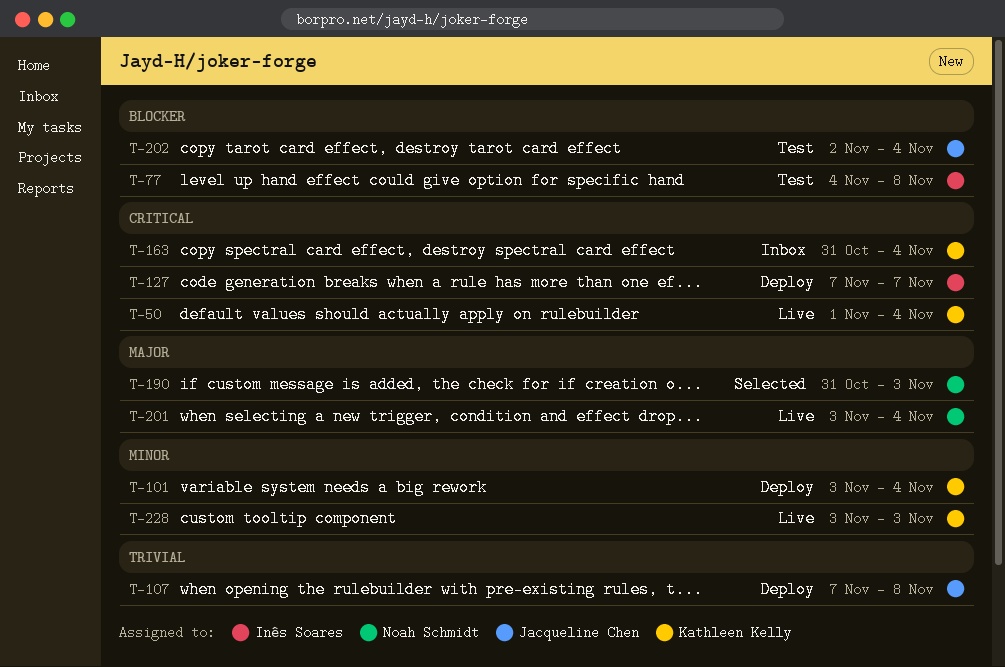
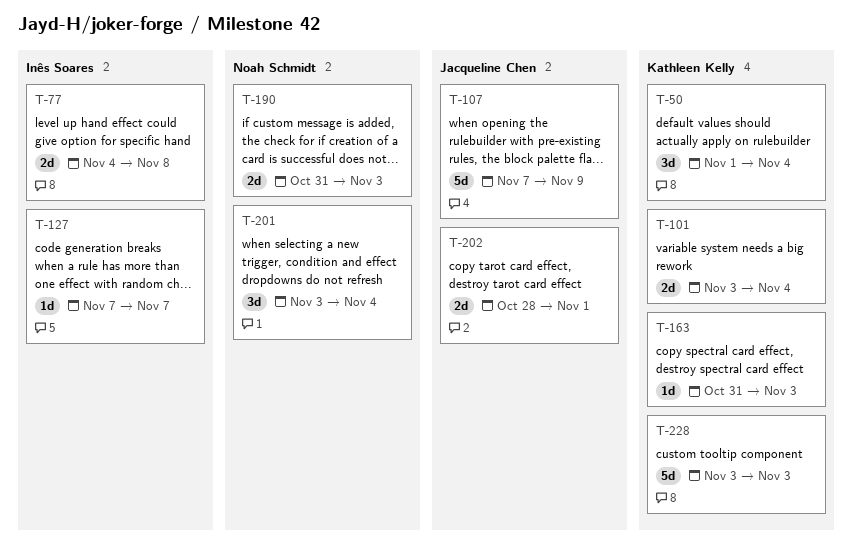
T-107, due: Nov 8 -> Nov 9
T-163, due: Nov 4 -> Nov 3
T-202, start: Nov 2 -> Oct 28
T-202, due: Nov 4 -> Nov 1

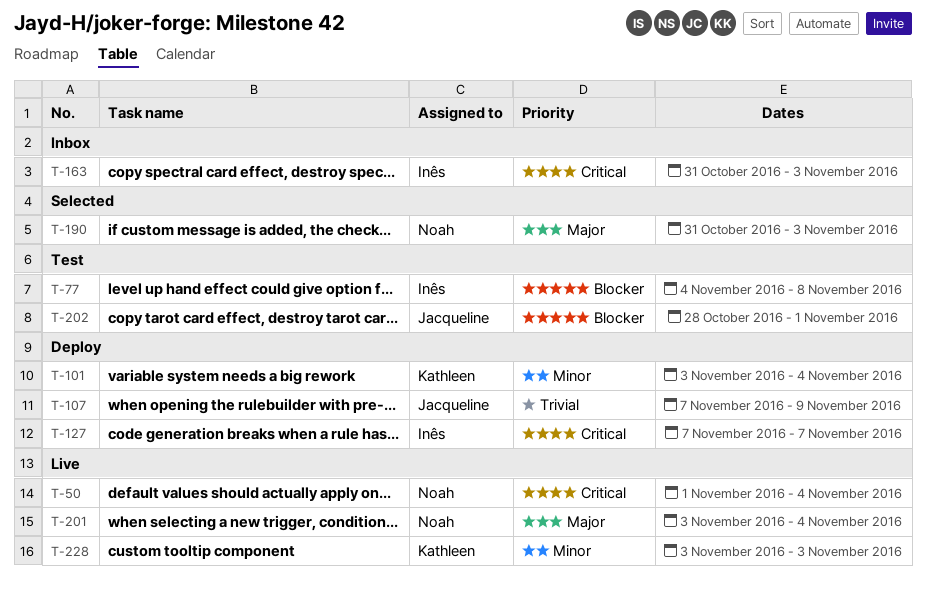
T-50, owner: Kathleen Kelly -> Noah Schmidt
T-163, owner: Kathleen Kelly -> Inês Soares

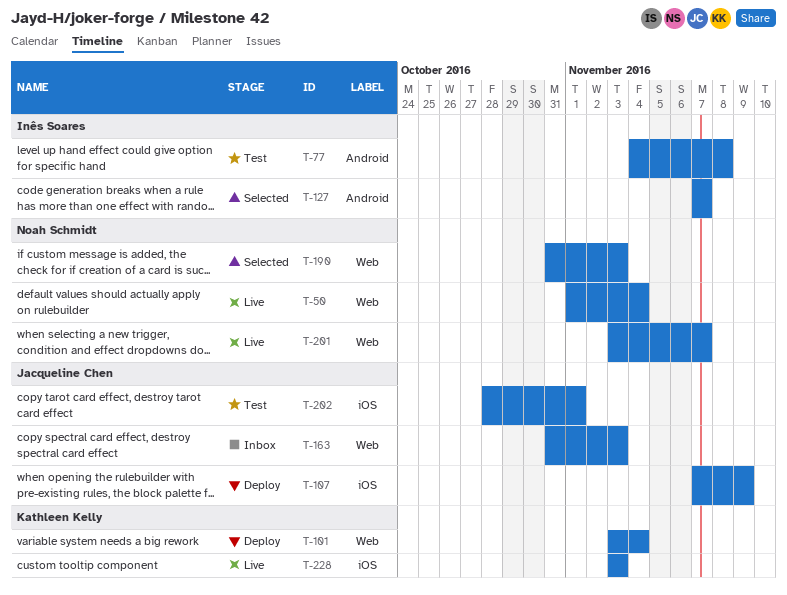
T-127, status: Deploy -> Selected
T-163, owner: Inês Soares -> Jacqueline Chen
T-201, due: Nov 4 -> Nov 7

